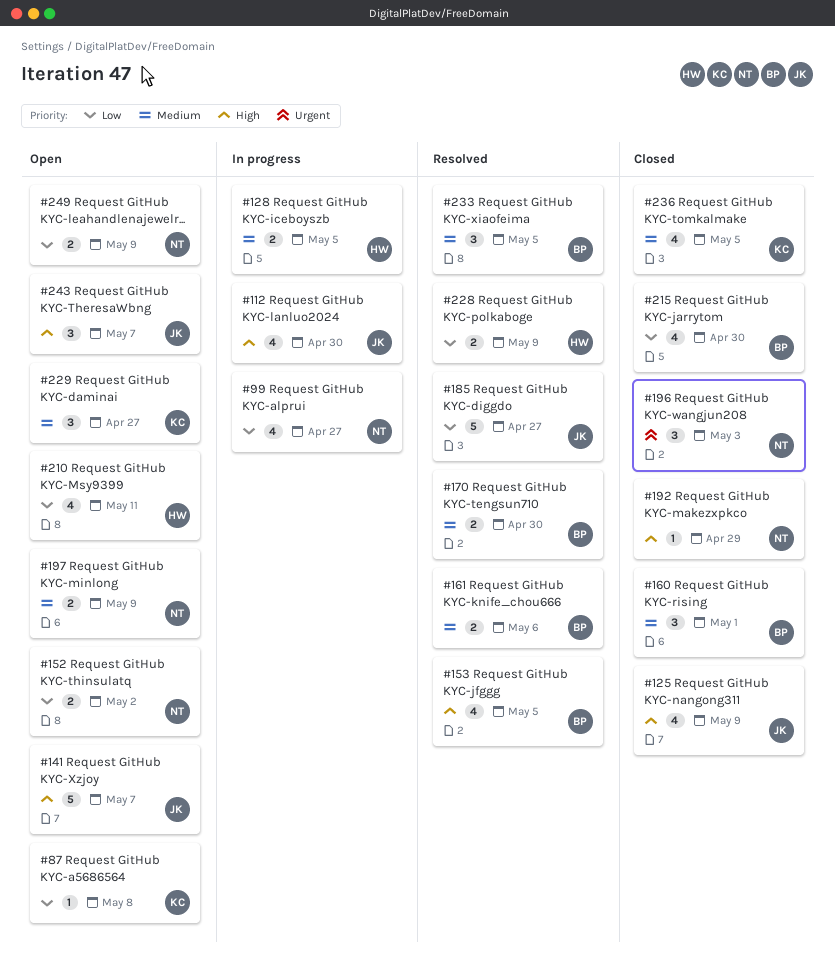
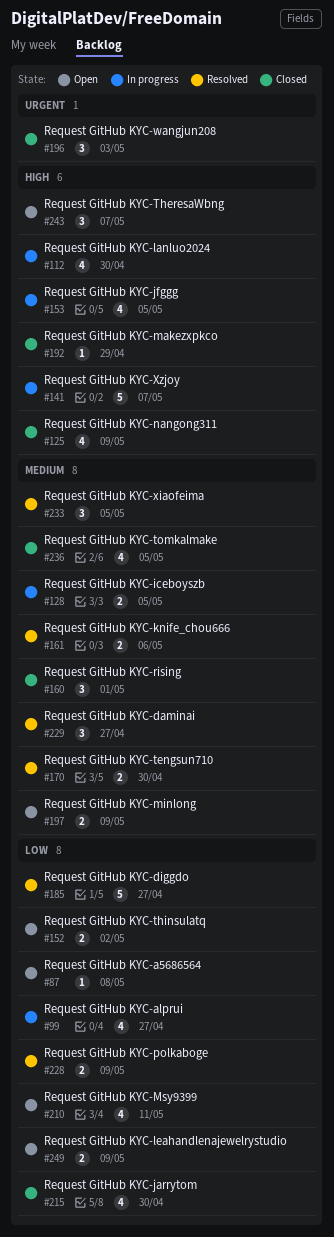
#141, status: Open -> In progress
#153, status: Resolved -> In progress
#229, status: Open -> Resolved

